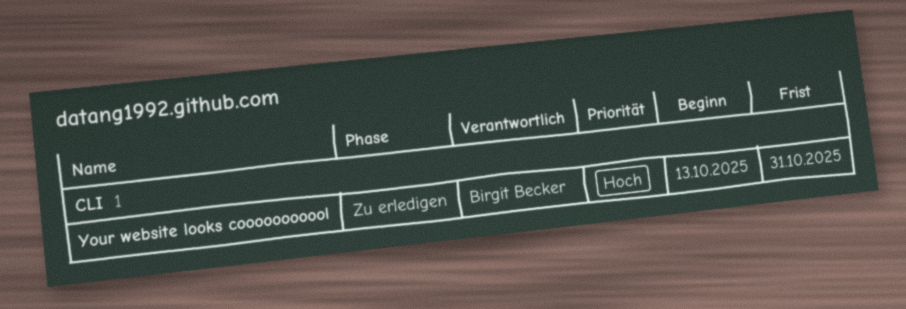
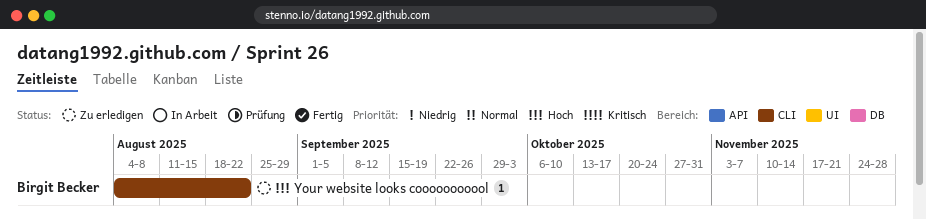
Your website looks cooooooooool, start: Oct 13 -> Aug 4
Your website looks cooooooooool, due: Oct 31 -> Aug 22

